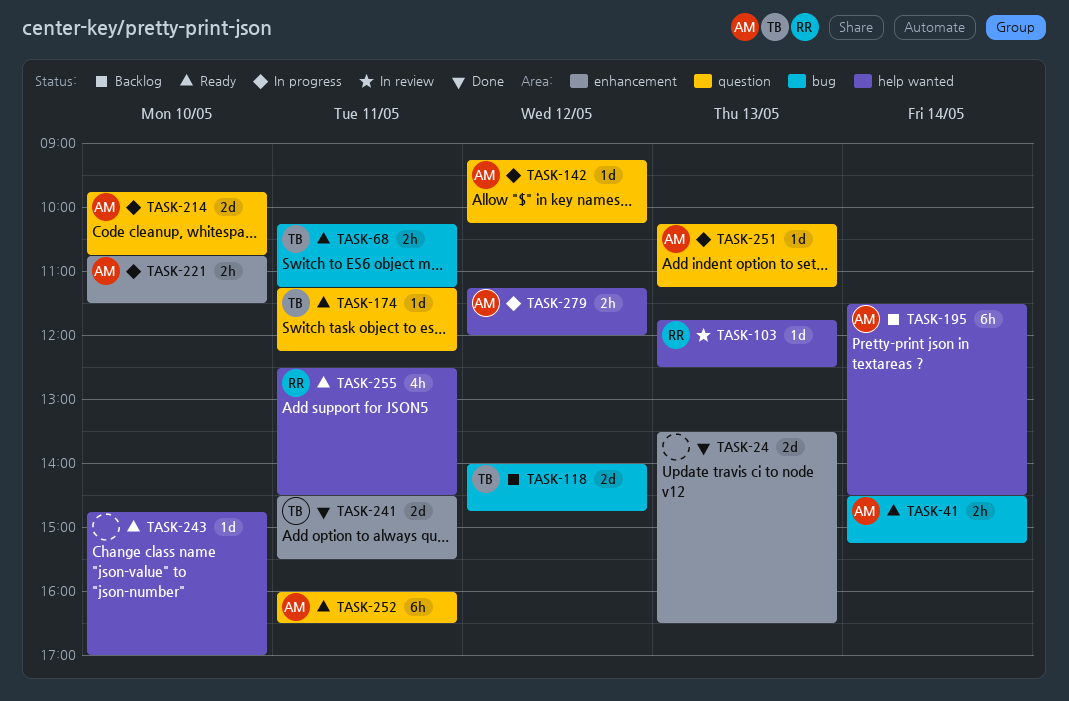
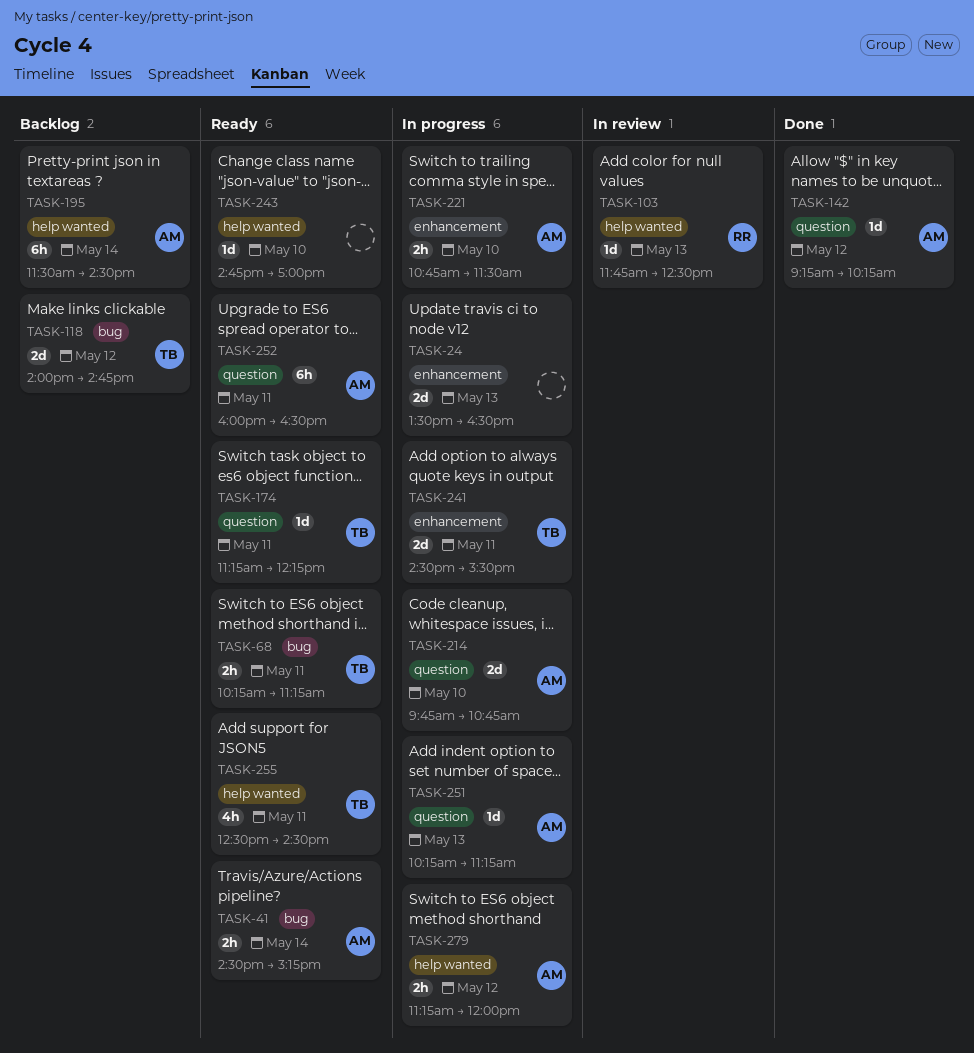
TASK-24, status: Done -> In progress
TASK-142, status: In progress -> Done
TASK-241, status: Done -> In progress
TASK-255, owner: RR -> TB

